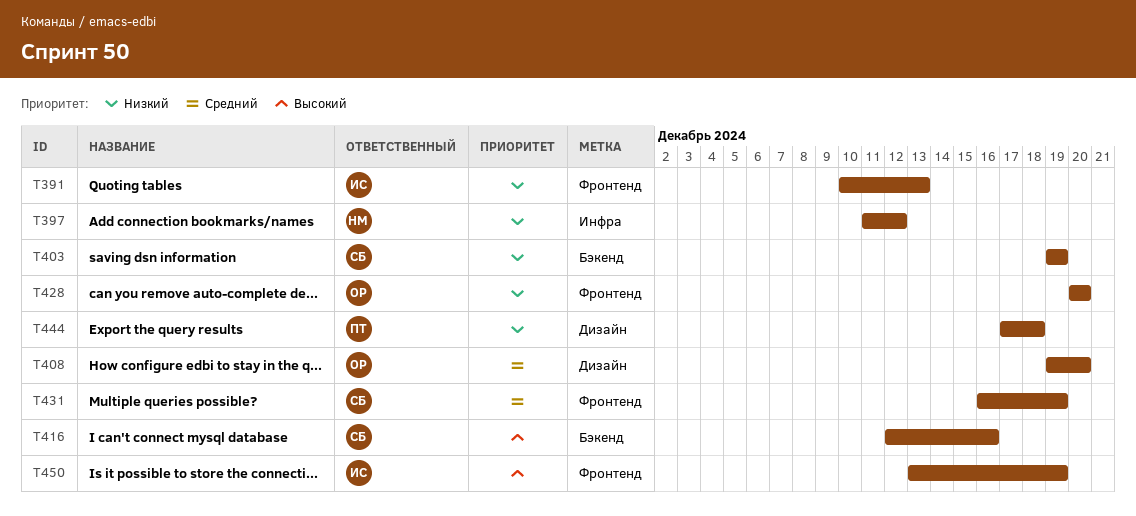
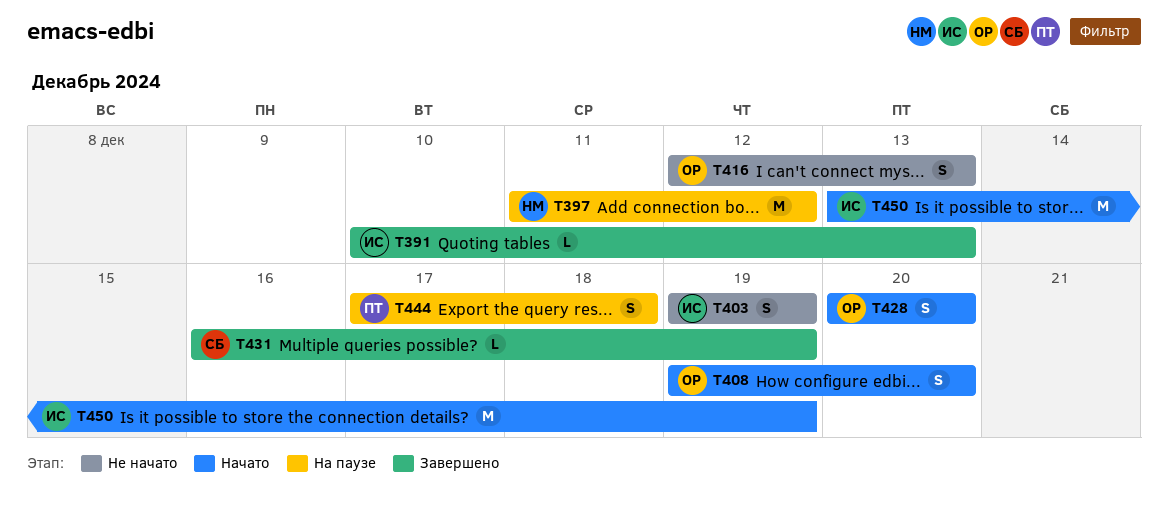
T403, owner: СБ -> ИС
T416, owner: СБ -> ОР
T416, due: Dec 16 -> Dec 13

